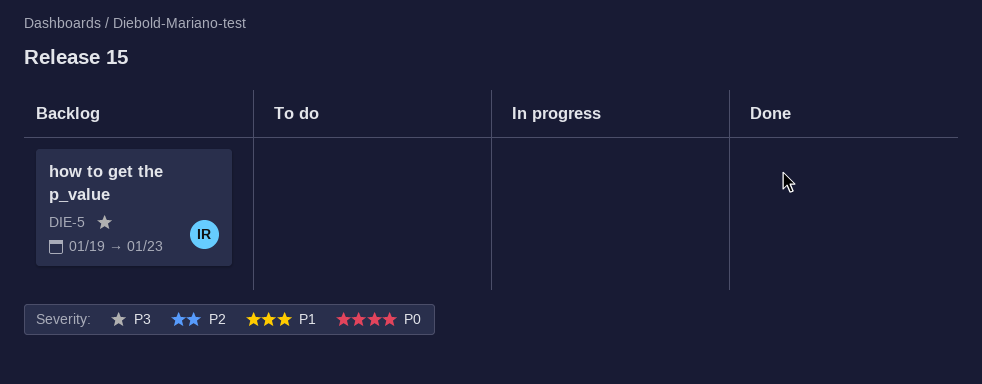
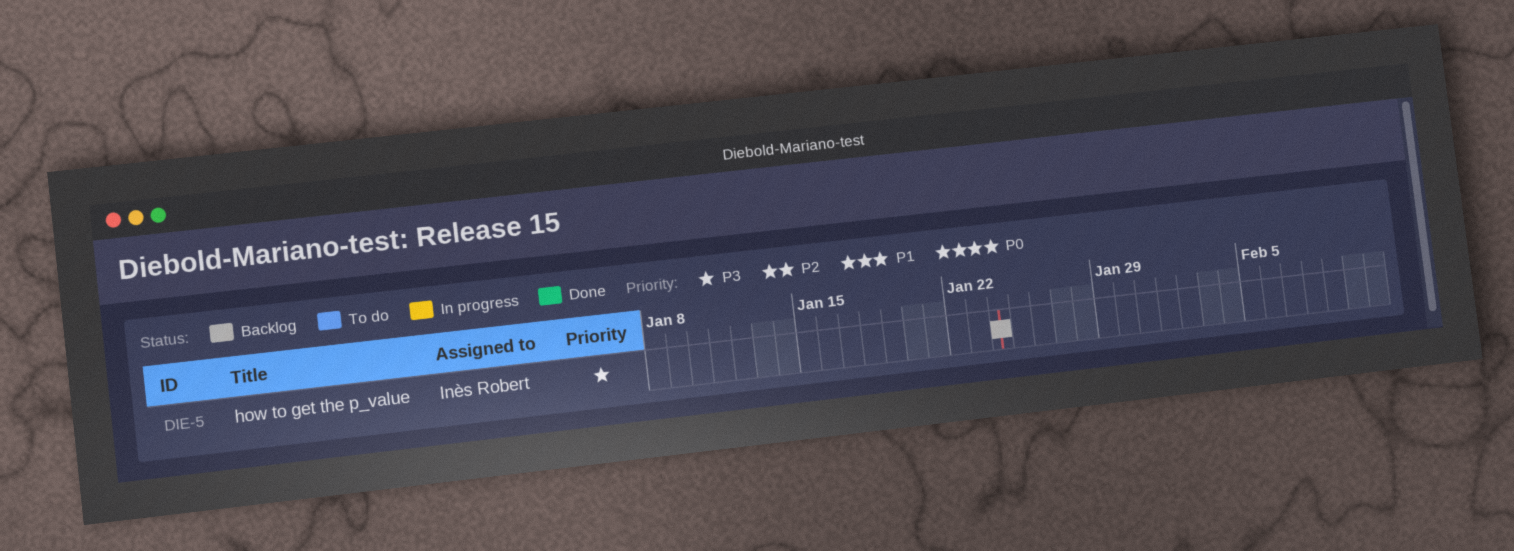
DIE-5, start: Jan 19 -> Jan 24
DIE-5, due: Jan 23 -> Jan 24

